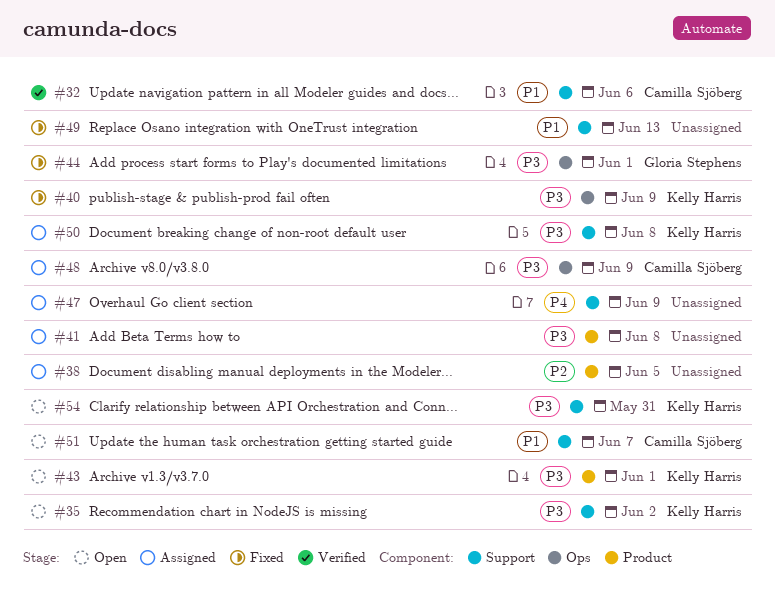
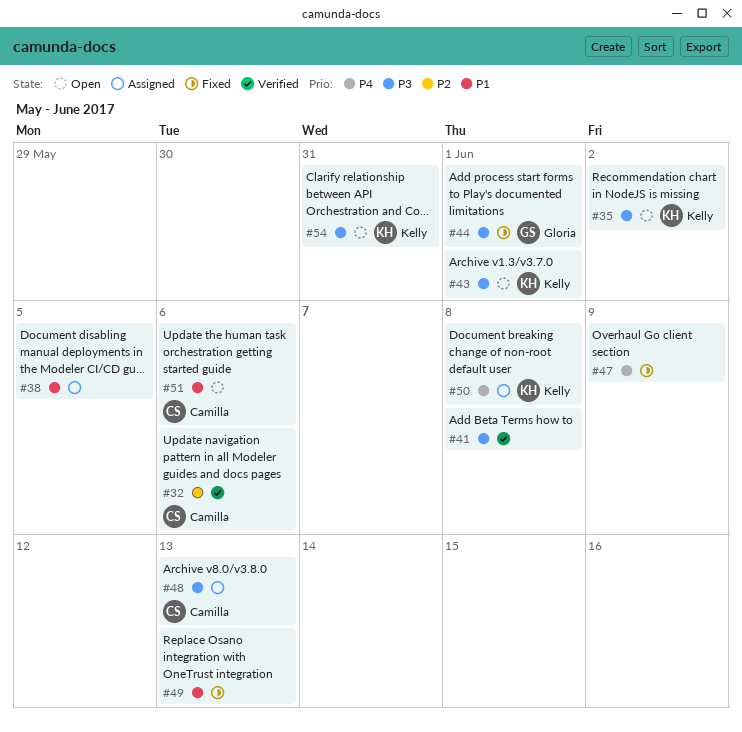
#32, priority: P1 -> P2
#38, priority: P2 -> P1
#40: present -> none
#41, status: Assigned -> Verified
#47, status: Assigned -> Fixed
#48, due: Jun 9 -> Jun 13
#50, priority: P3 -> P4
#51, due: Jun 7 -> Jun 6

